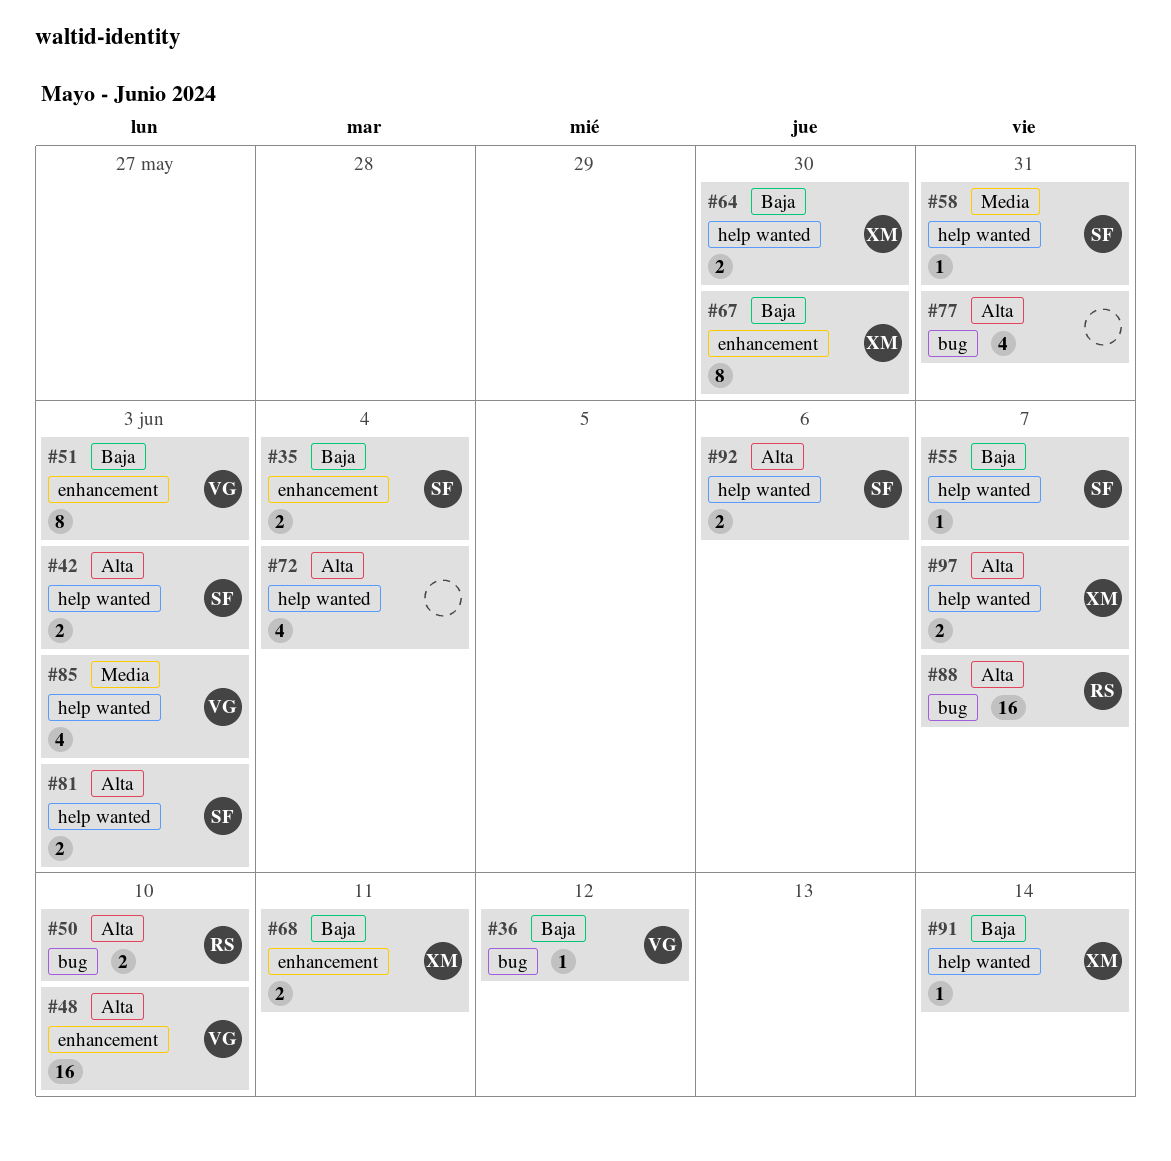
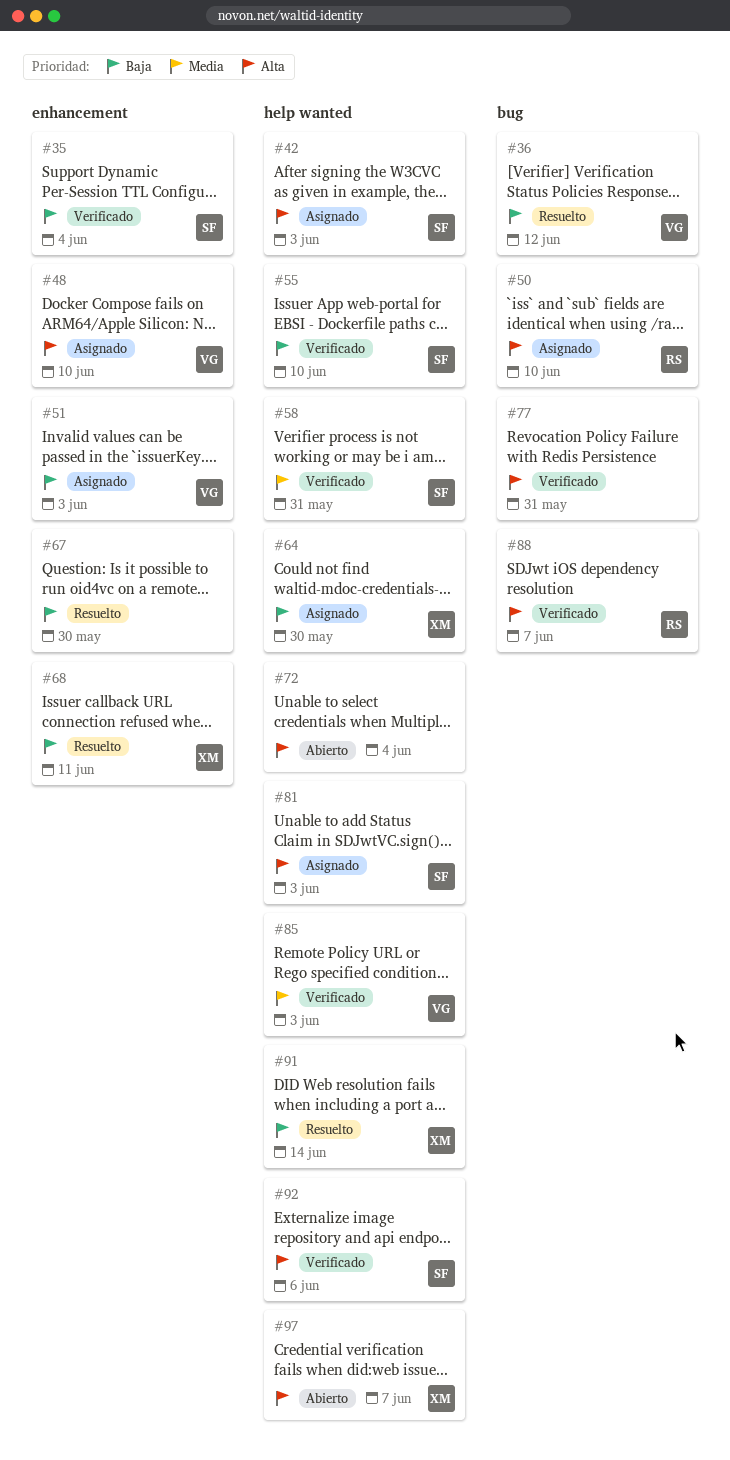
#55, due: Jun 7 -> Jun 10
#67, owner: XM -> none

